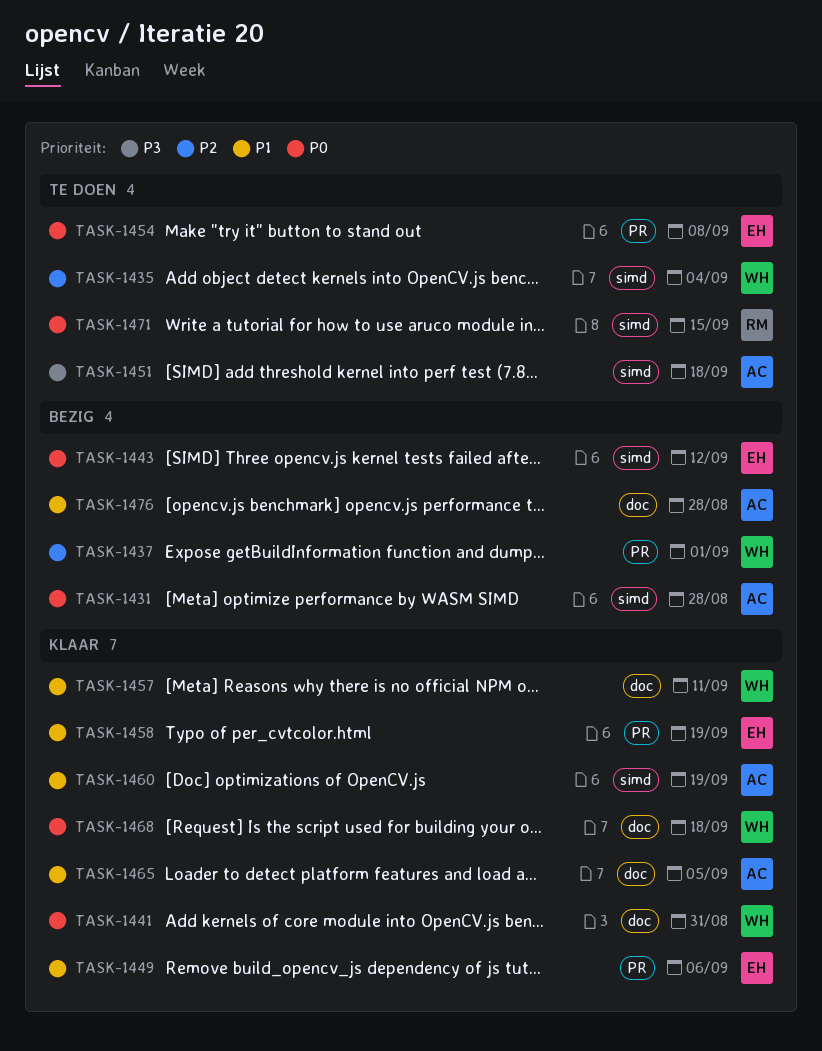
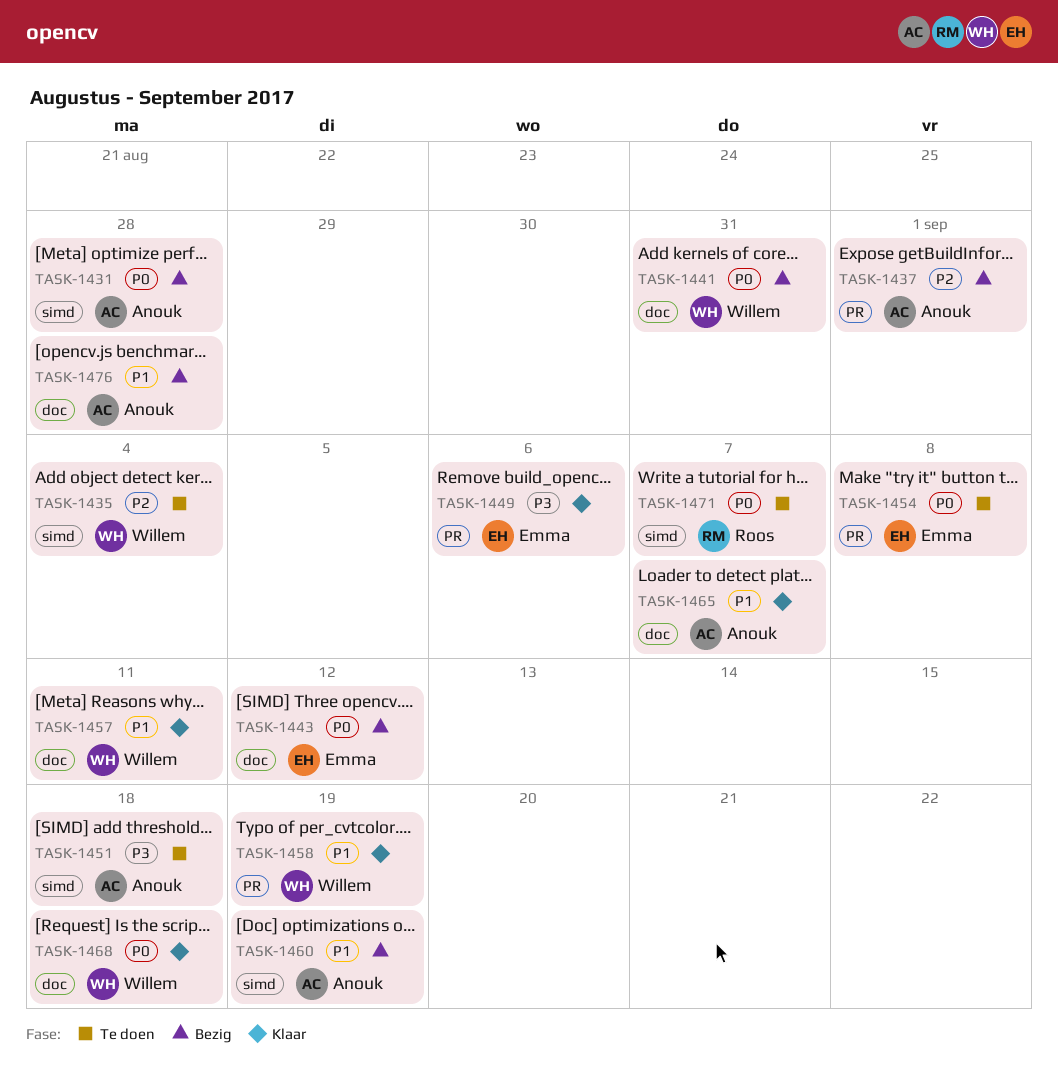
TASK-1437, owner: Willem -> Anouk
TASK-1441, status: Klaar -> Bezig
TASK-1443, label: simd -> doc
TASK-1449, priority: P1 -> P3
TASK-1458, owner: Emma -> Willem
TASK-1460, status: Klaar -> Bezig
TASK-1465, due: Sep 5 -> Sep 7
TASK-1471, due: Sep 15 -> Sep 7

